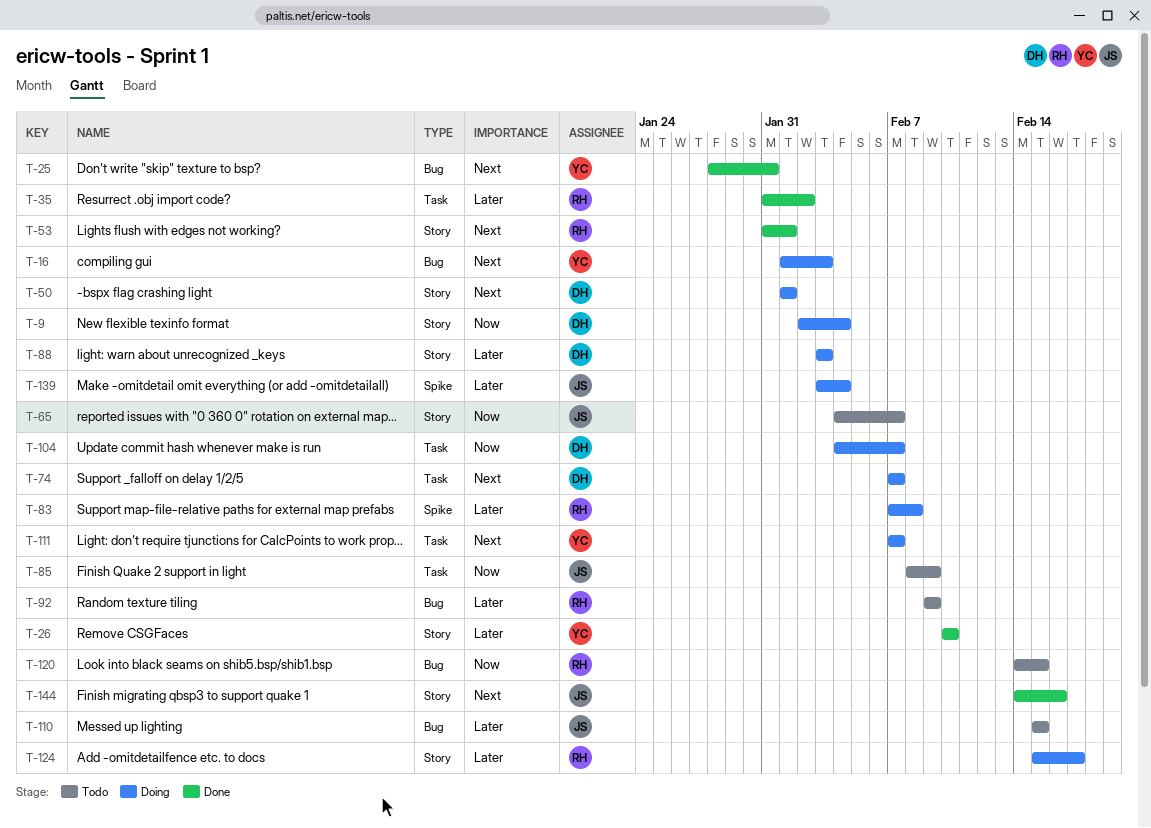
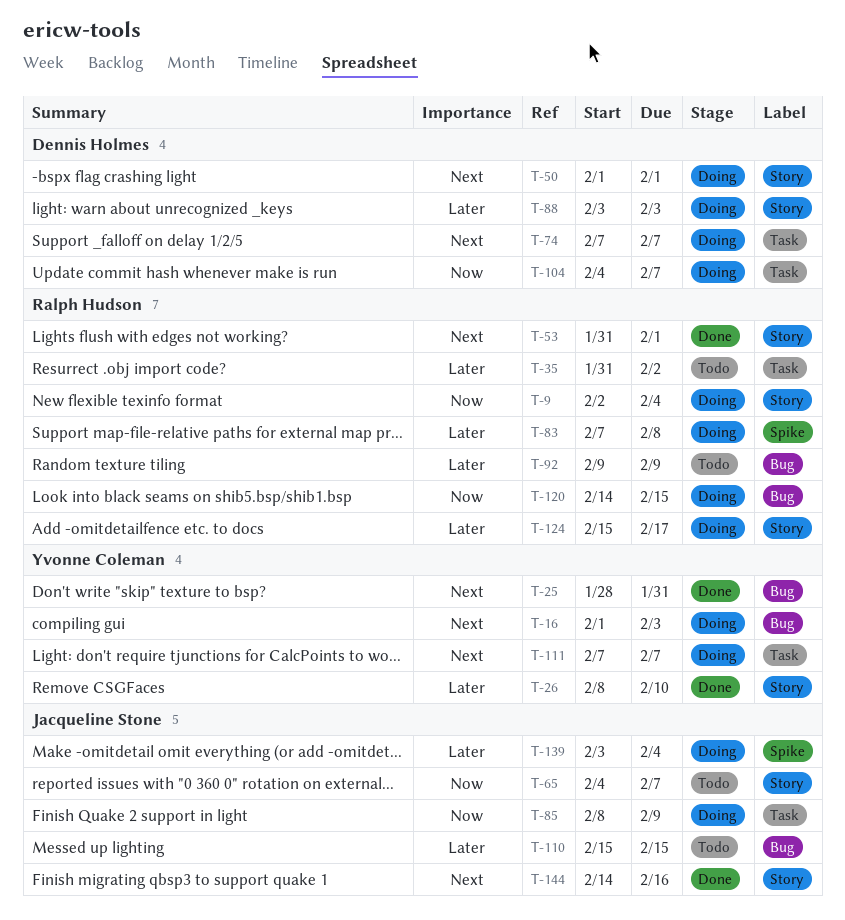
T-9, owner: Dennis Holmes -> Ralph Hudson
T-26, start: Feb 10 -> Feb 8
T-35, status: Done -> Todo
T-85, status: Todo -> Doing
T-120, status: Todo -> Doing

